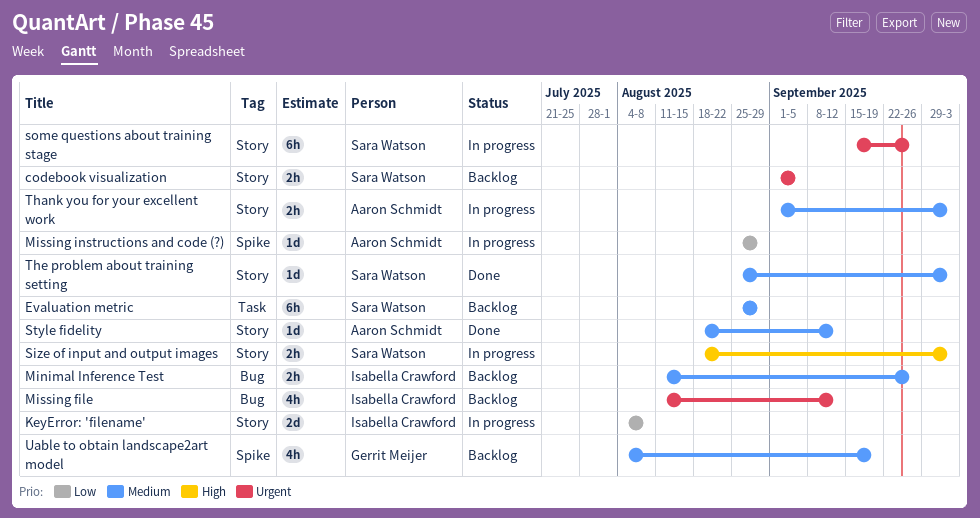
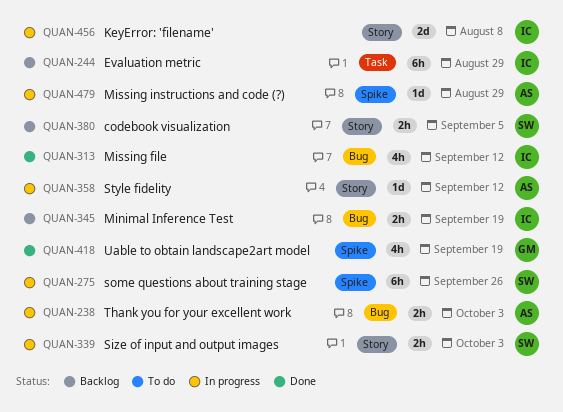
Evaluation metric, owner: Sara Watson -> Isabella Crawford
Minimal Inference Test, due: Sep 26 -> Sep 19
Missing file, status: Backlog -> Done
some questions about training stage, label: Story -> Spike
Style fidelity, status: Done -> In progress
Thank you for your excellent work, label: Story -> Bug
The problem about training setting: present -> none
Uable to obtain landscape2art model, status: Backlog -> Done

